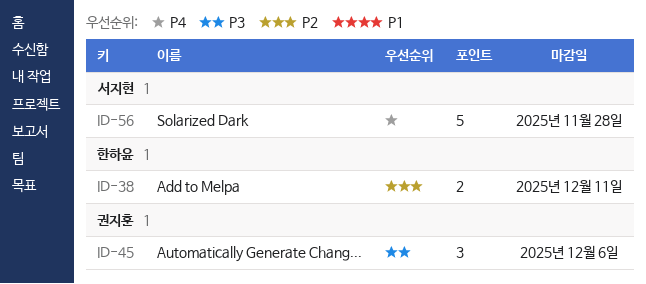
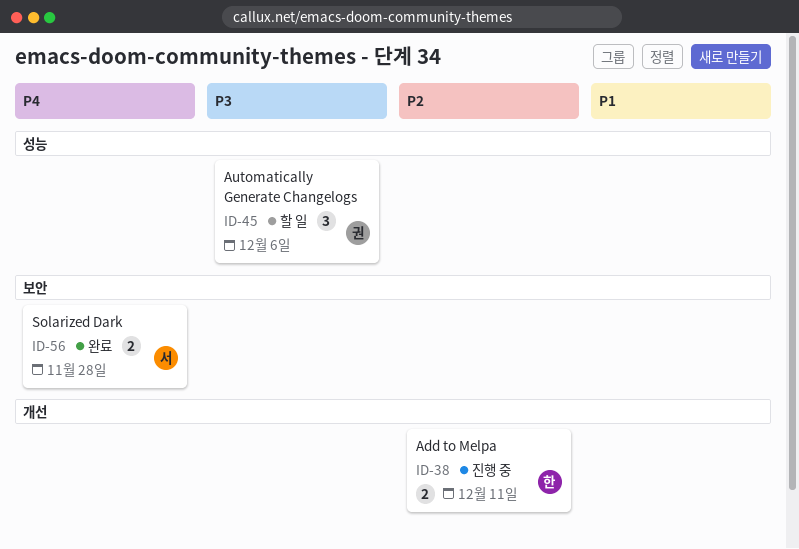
ID-56, estimate: 5 -> 2

